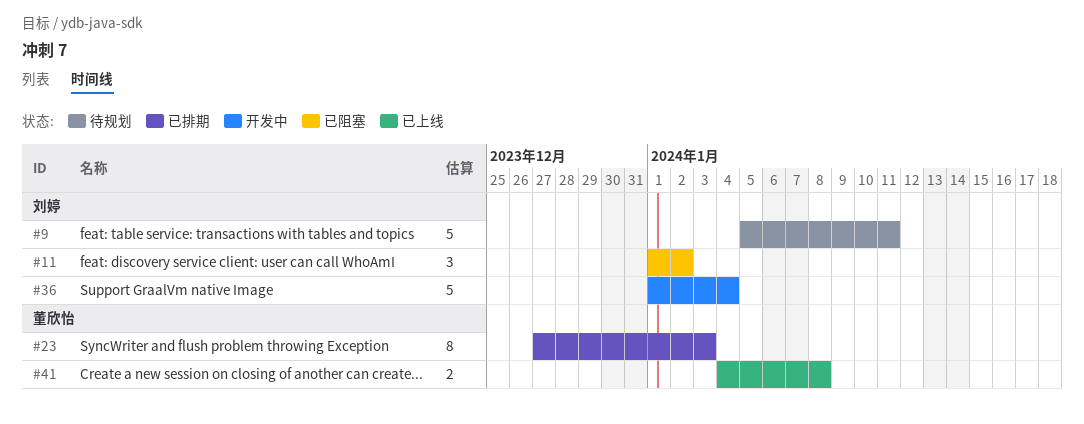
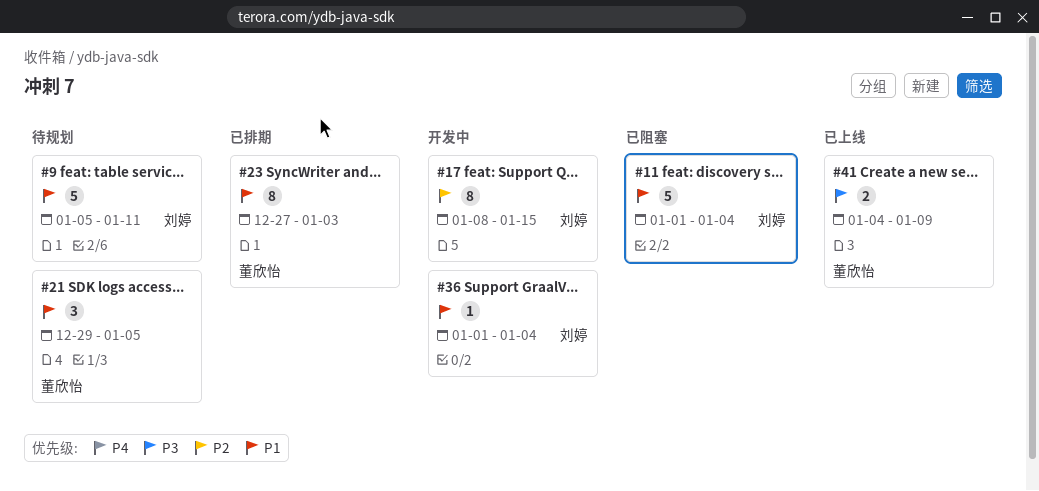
#11, estimate: 3 -> 5
#11, due: Jan 2 -> Jan 4
#17: none -> present
#21: none -> present
#36, estimate: 5 -> 1
#41, due: Jan 8 -> Jan 9

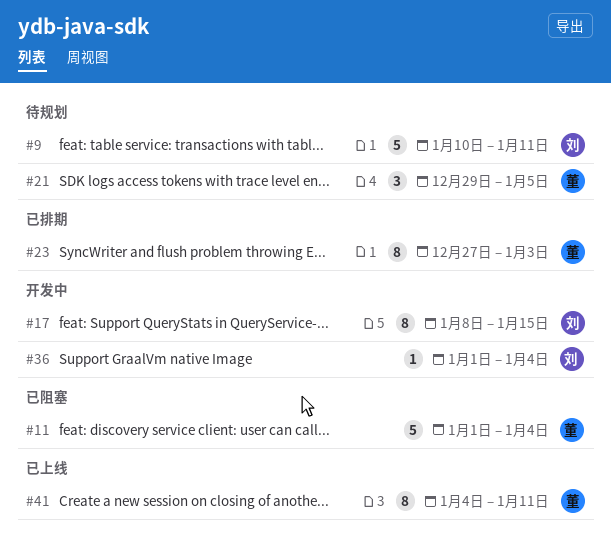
#9, start: Jan 5 -> Jan 10
#11, owner: 刘婷 -> 董欣怡
#41, estimate: 2 -> 8
#41, due: Jan 9 -> Jan 11

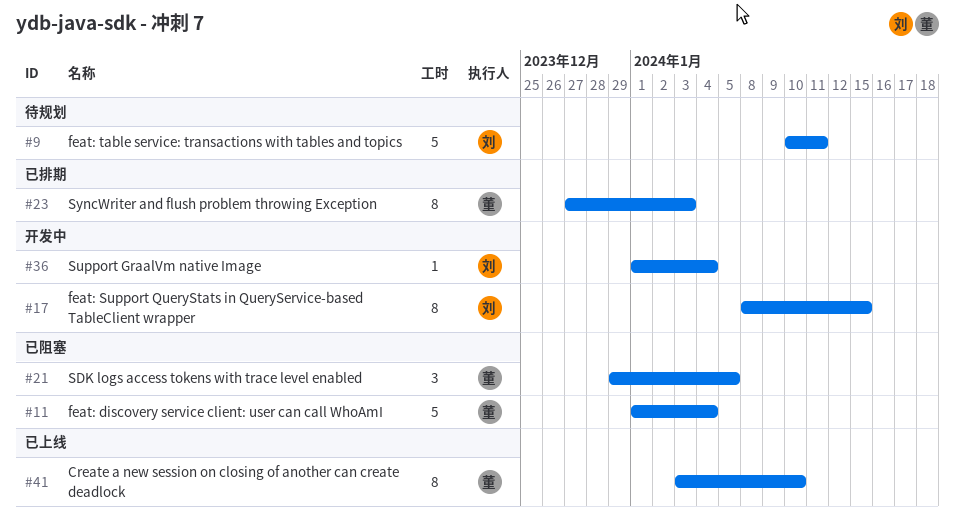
#21, status: 待规划 -> 已阻塞
#41, start: Jan 4 -> Jan 3
#41, due: Jan 11 -> Jan 10

